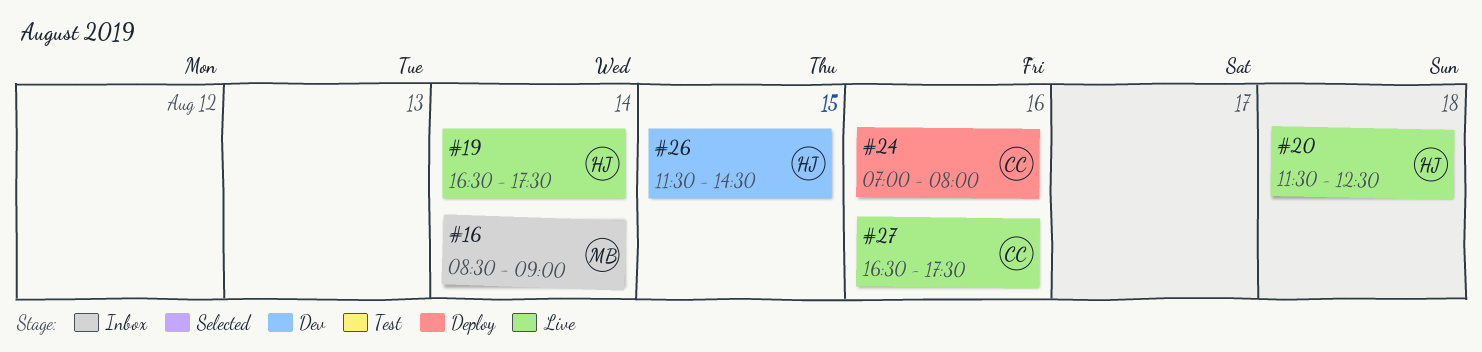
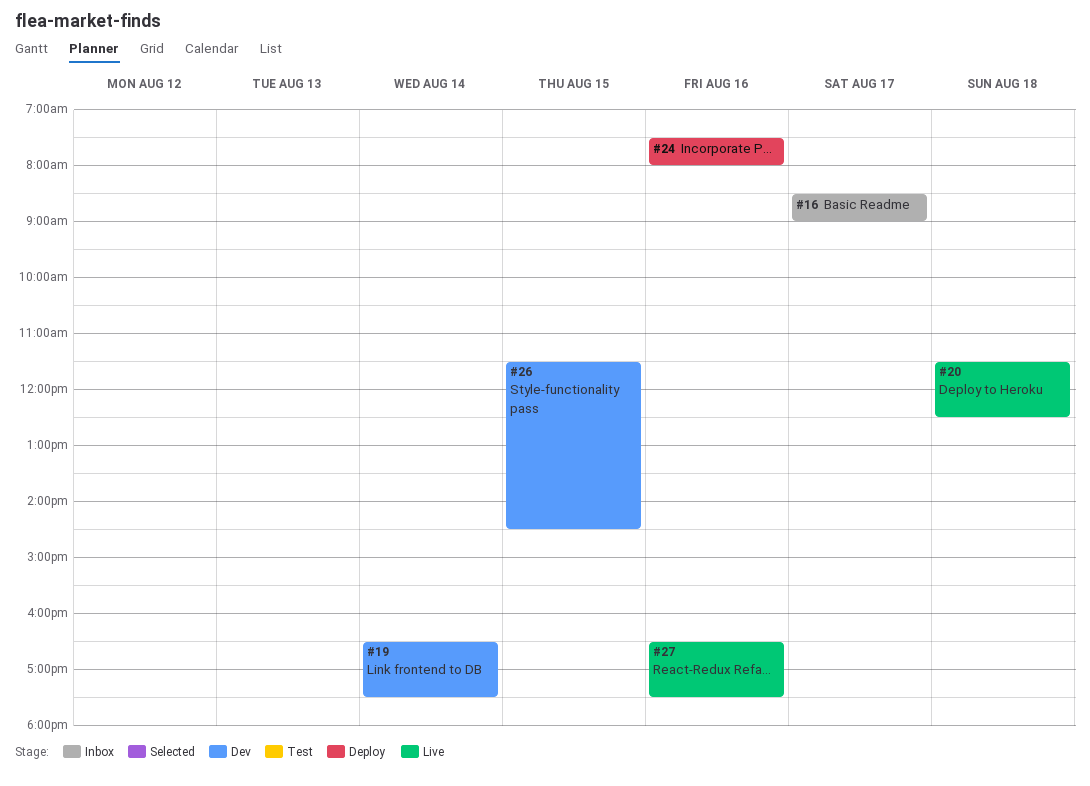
#16, day: Aug 14 -> Aug 17
#19, status: Live -> Dev
#24, begins: 07:00 -> 07:30

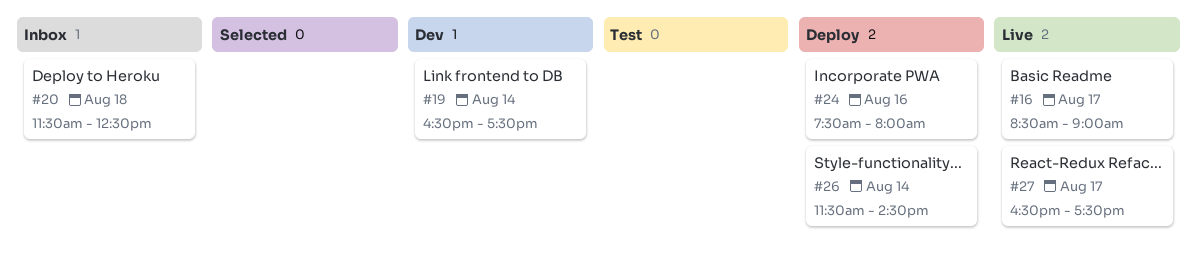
#16, status: Inbox -> Live
#20, status: Live -> Inbox
#26, status: Dev -> Deploy
#26, day: Aug 15 -> Aug 14
#27, day: Aug 16 -> Aug 17

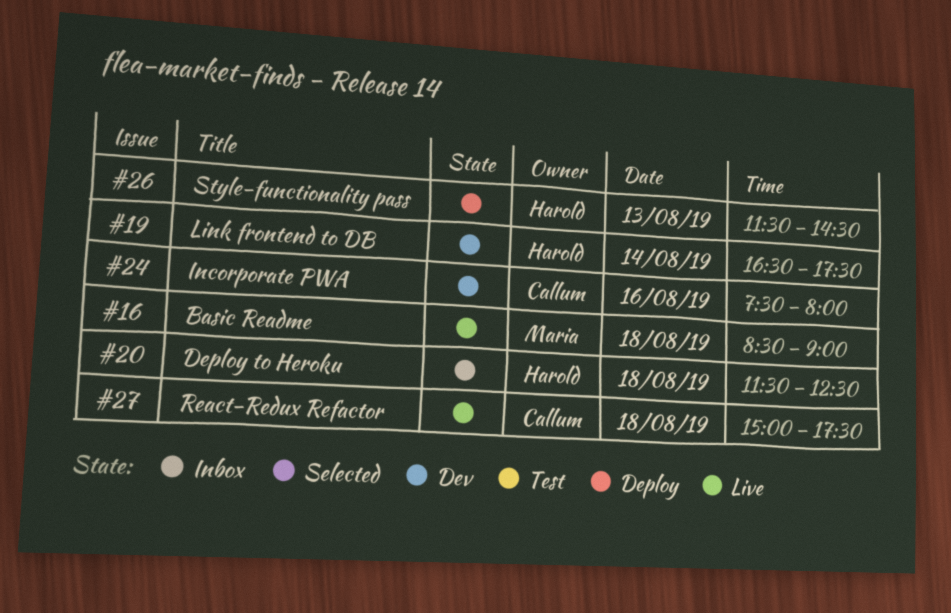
#16, day: Aug 17 -> Aug 18
#24, status: Deploy -> Dev
#26, day: Aug 14 -> Aug 13
#27, day: Aug 17 -> Aug 18
#27, begins: 16:30 -> 15:00

